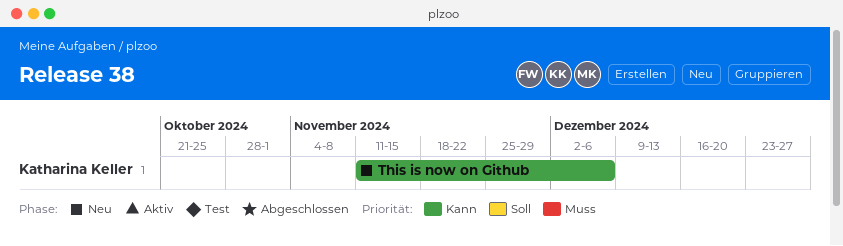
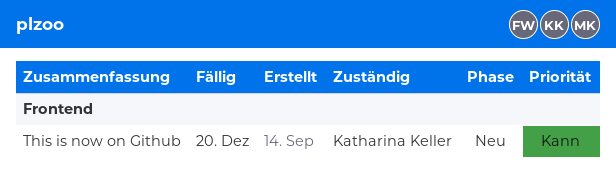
This is now on Github, due: Dec 6 -> Dec 20

